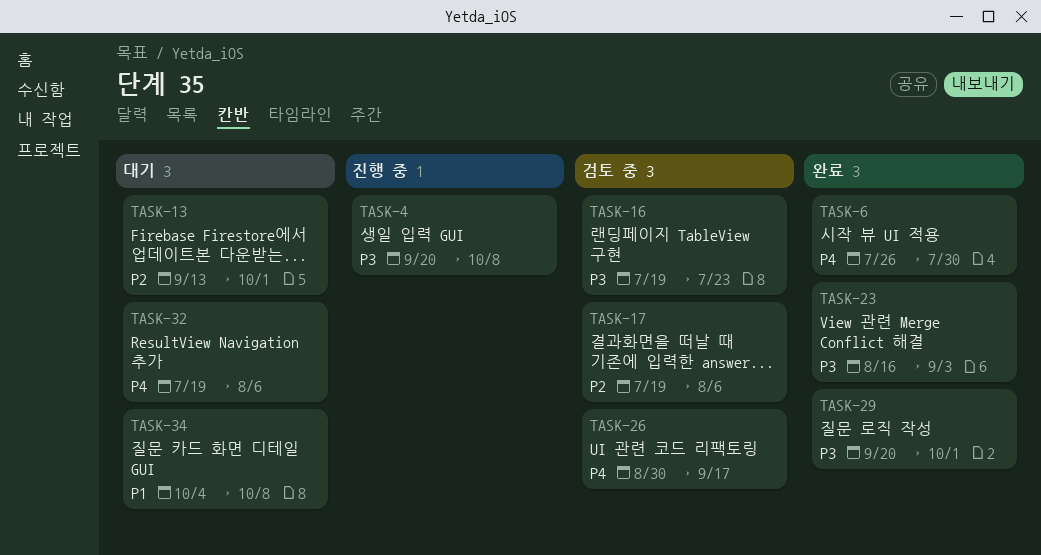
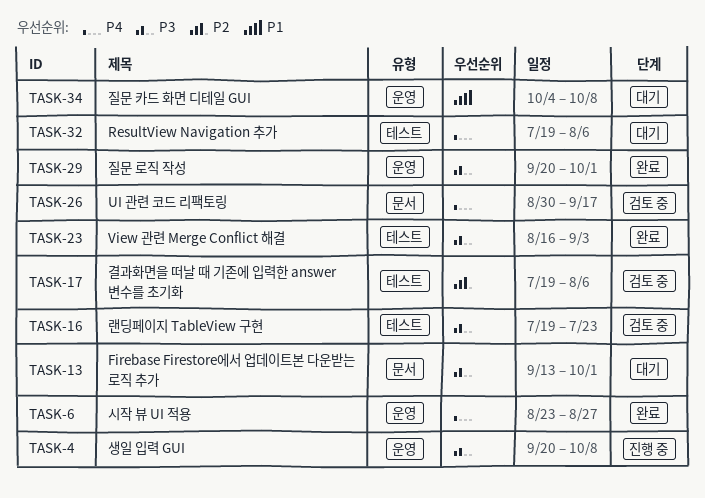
TASK-6, start: Jul 26 -> Aug 23
TASK-6, due: Jul 30 -> Aug 27
TASK-13, priority: P2 -> P3

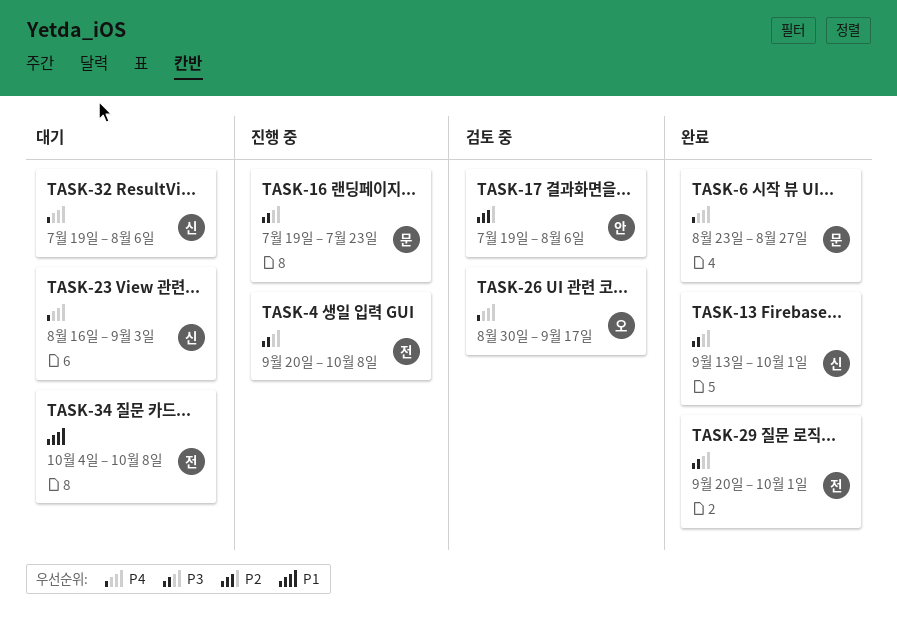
TASK-13, status: 대기 -> 완료
TASK-16, status: 검토 중 -> 진행 중
TASK-23, status: 완료 -> 대기
TASK-23, priority: P3 -> P4

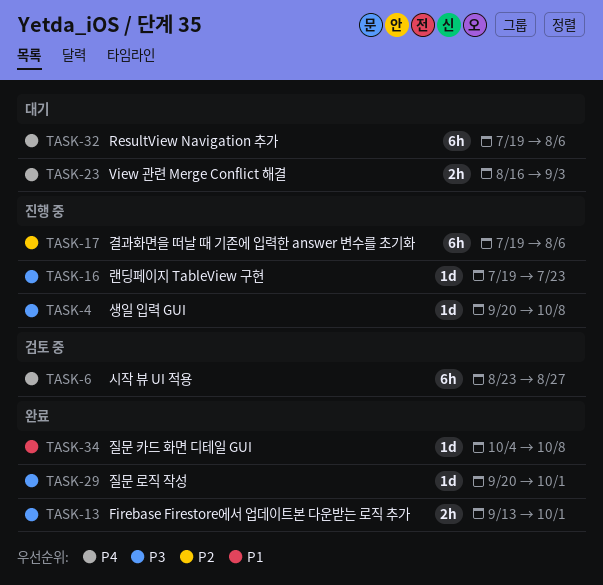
TASK-6, status: 완료 -> 검토 중
TASK-17, status: 검토 중 -> 진행 중
TASK-26: present -> none
TASK-34, status: 대기 -> 완료

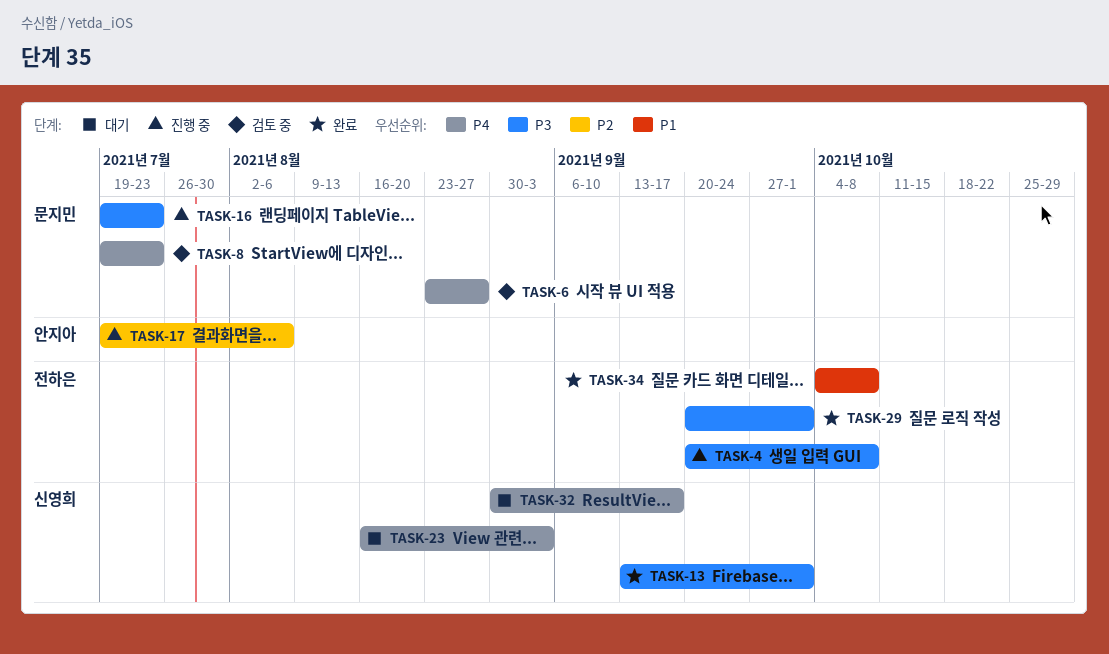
TASK-8: none -> present
TASK-32, start: Jul 19 -> Aug 30
TASK-32, due: Aug 6 -> Sep 17

